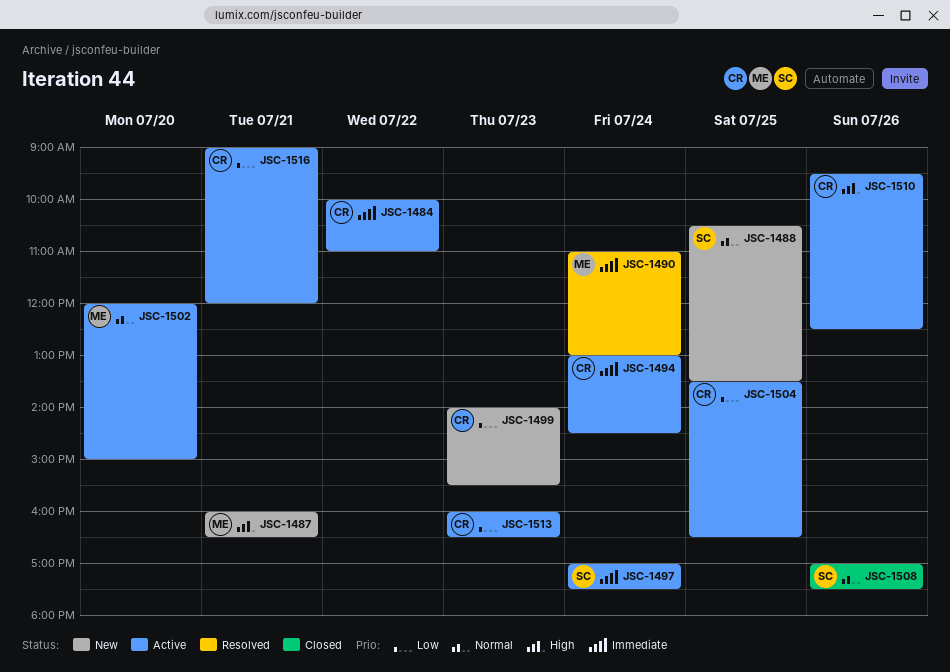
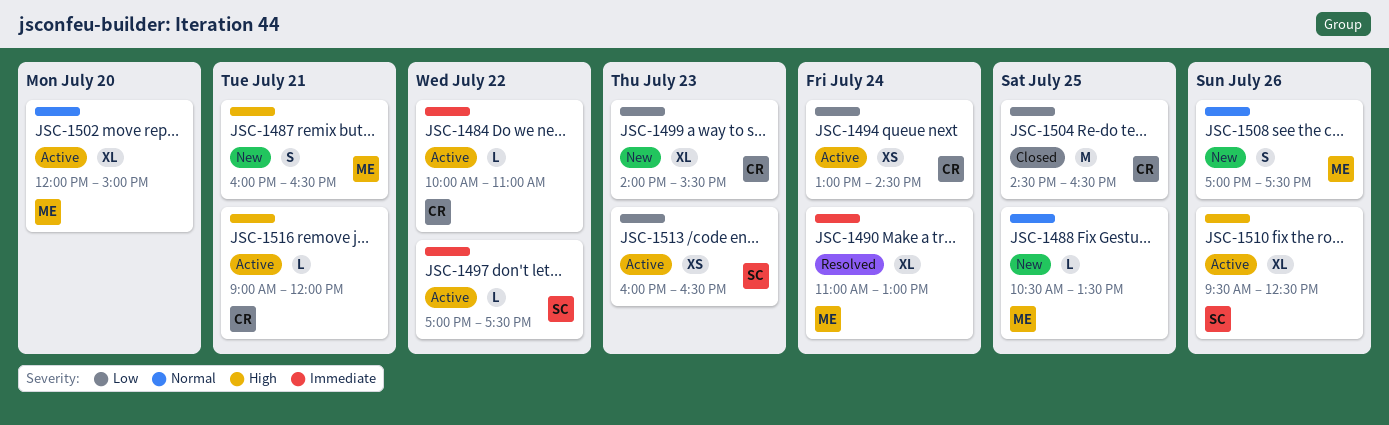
JSC-1488, owner: SC -> ME
JSC-1494, priority: Immediate -> Low
JSC-1497, day: Jul 24 -> Jul 22
JSC-1504, status: Active -> Closed
JSC-1504, begins: 13:30 -> 14:30
JSC-1508, status: Closed -> New
JSC-1508, owner: SC -> ME
JSC-1510, owner: CR -> SC
JSC-1513, owner: CR -> SC
JSC-1516, priority: Low -> High

